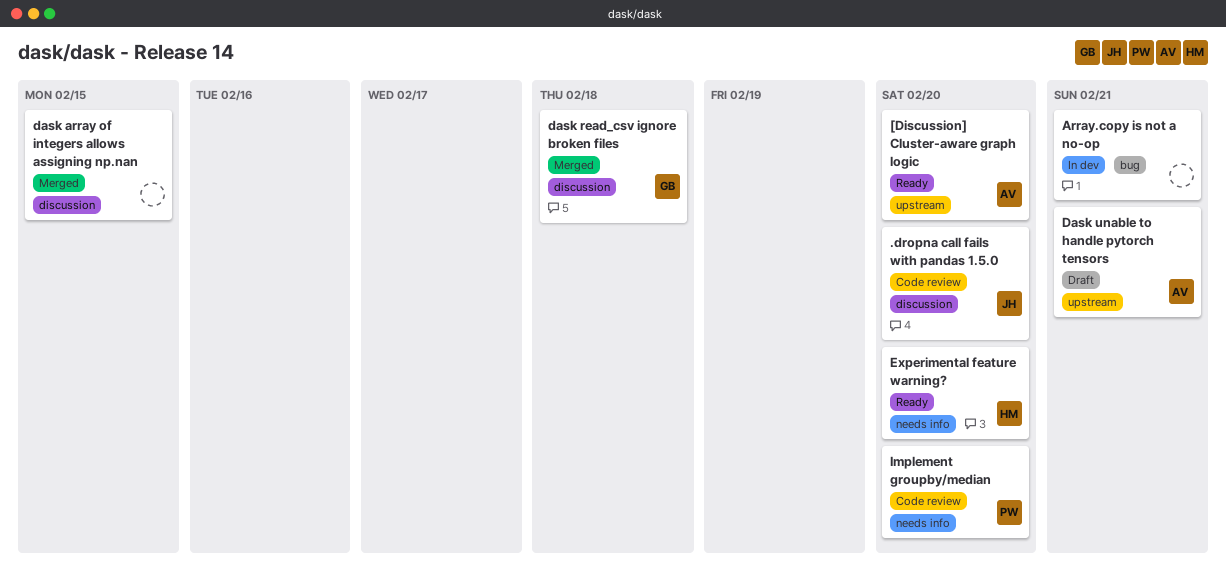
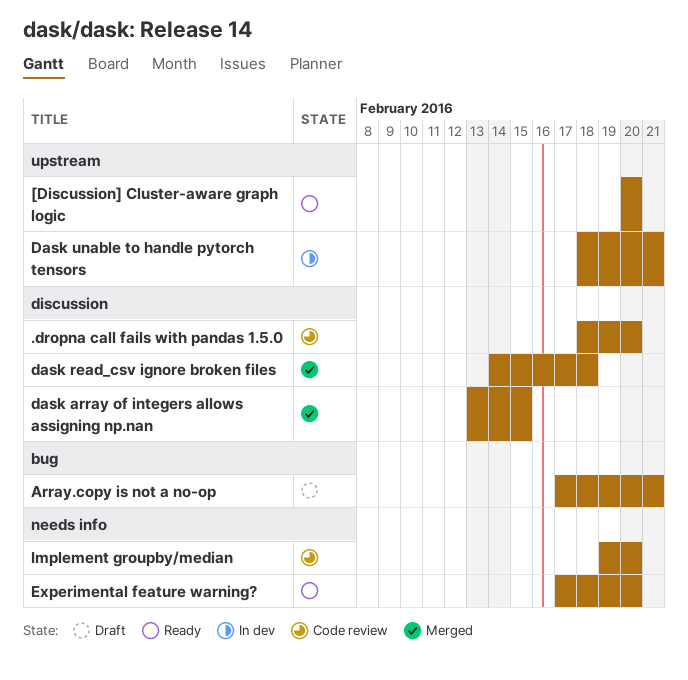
Array.copy is not a no-op, status: In dev -> Draft
Dask unable to handle pytorch tensors, status: Draft -> In dev

